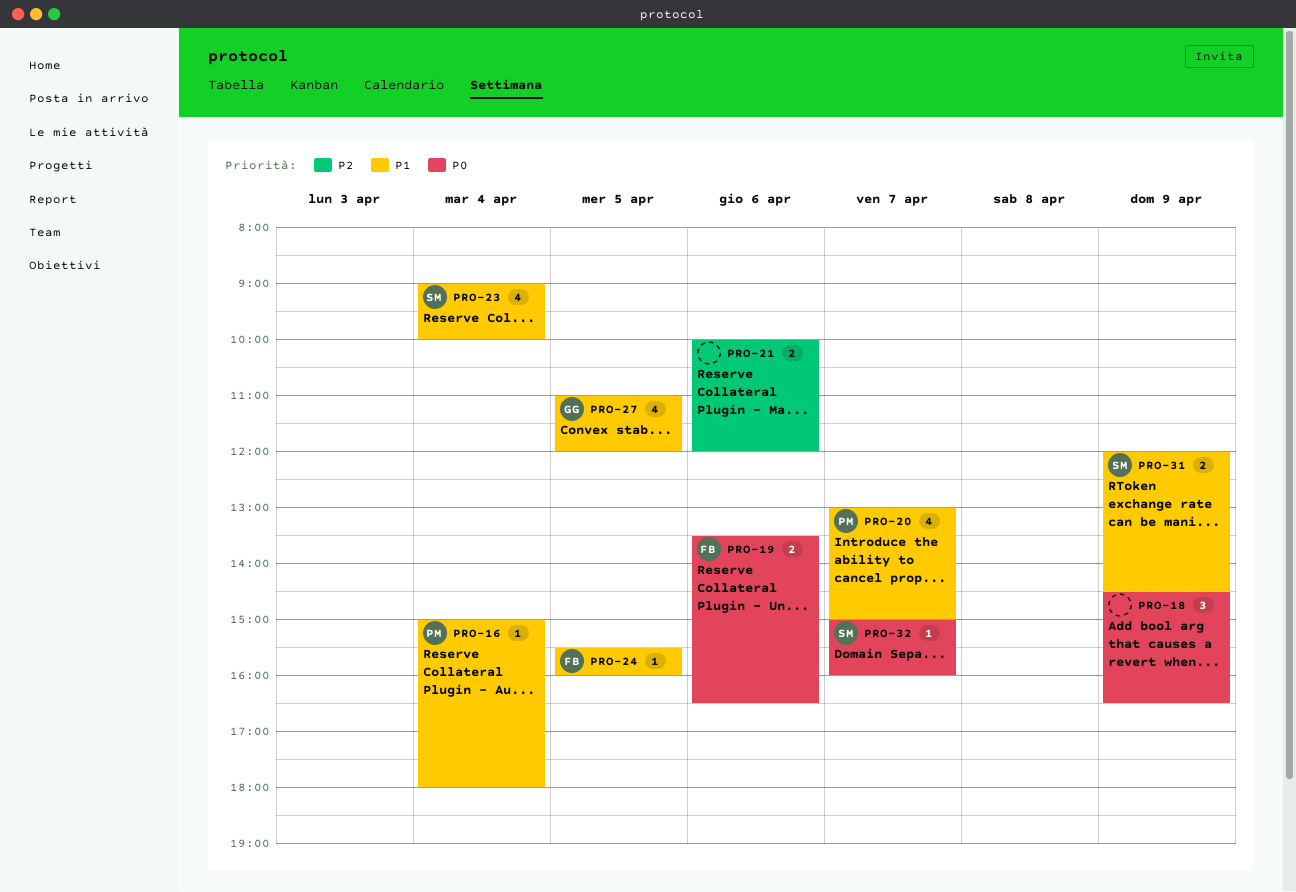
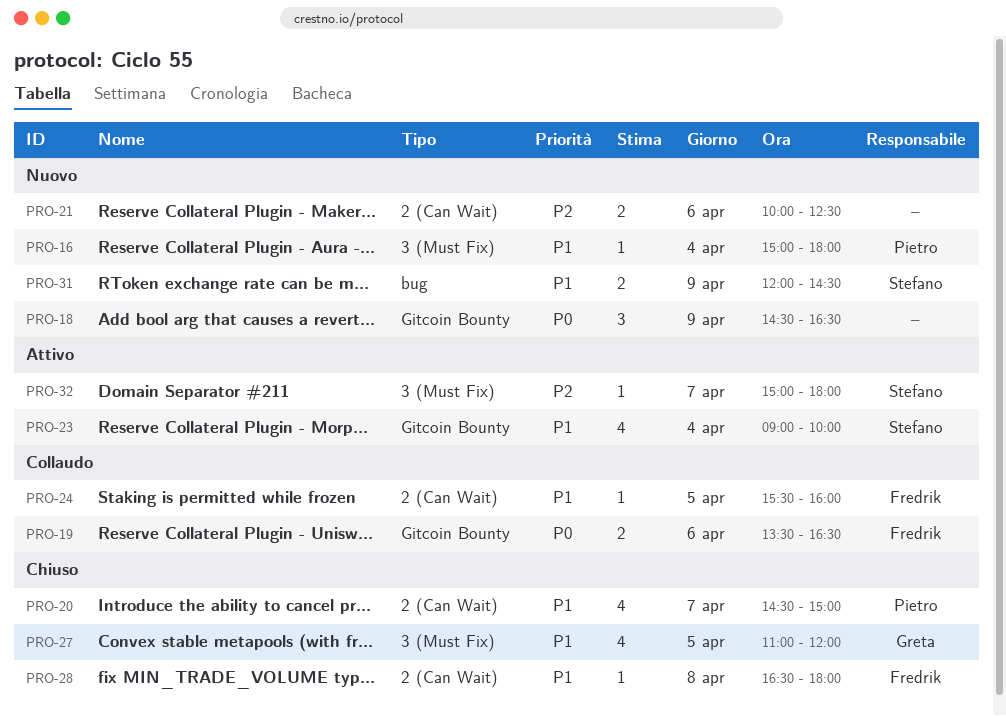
PRO-20, begins: 13:00 -> 14:30
PRO-21, ends: 12:00 -> 12:30
PRO-28: none -> present
PRO-32, priority: P0 -> P2
PRO-32, ends: 16:00 -> 18:00

